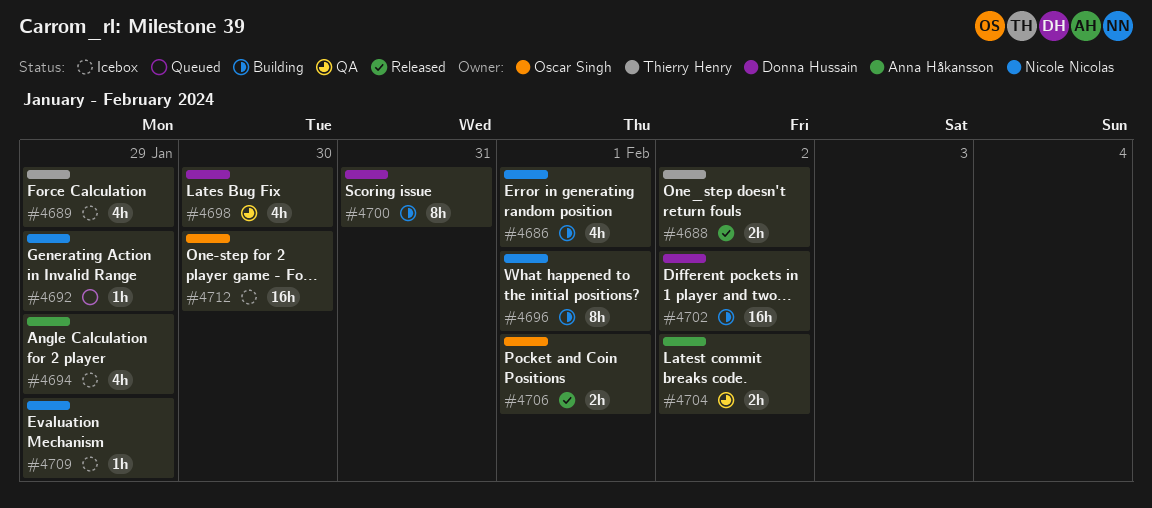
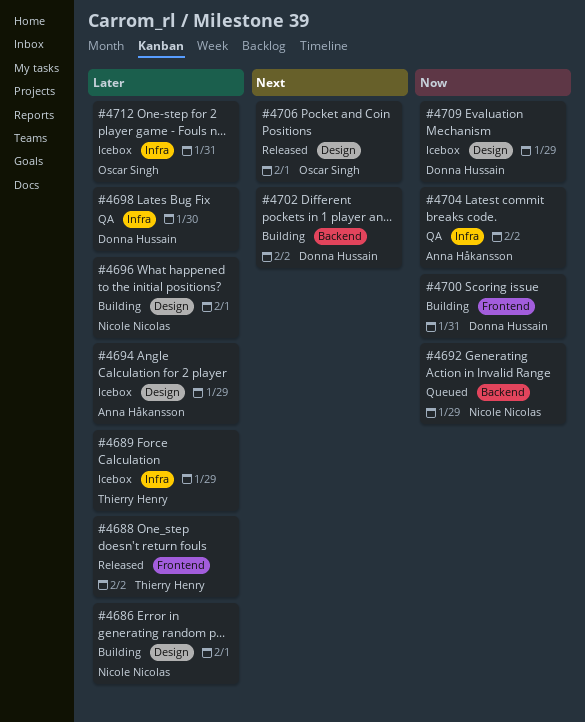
#4709, owner: Nicole Nicolas -> Donna Hussain
#4712, due: Jan 30 -> Jan 31

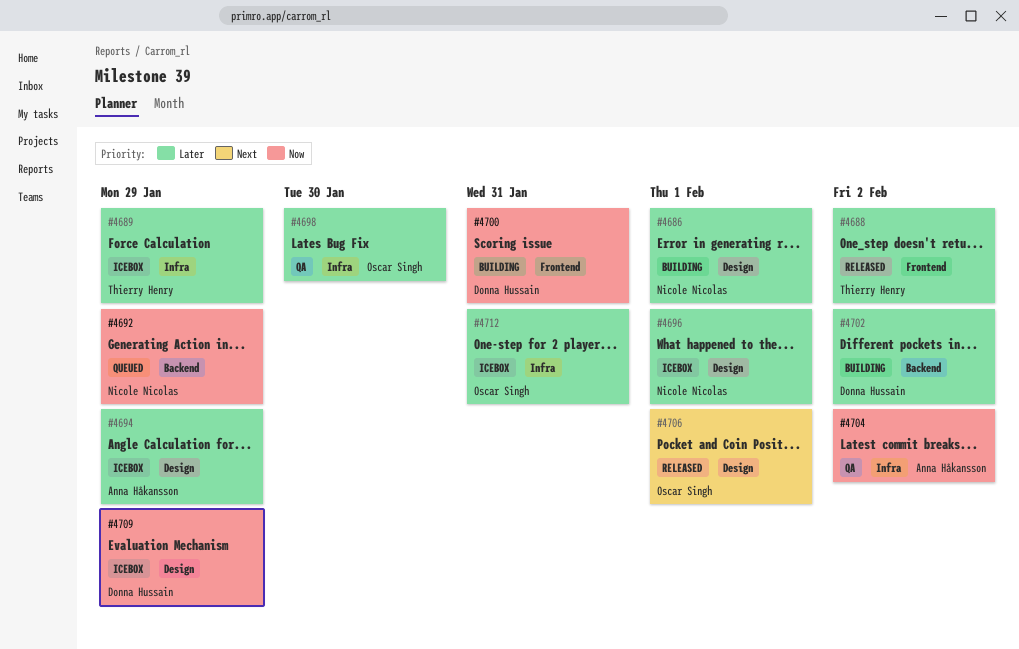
#4696, status: Building -> Icebox
#4698, owner: Donna Hussain -> Oscar Singh
#4702, priority: Next -> Later

